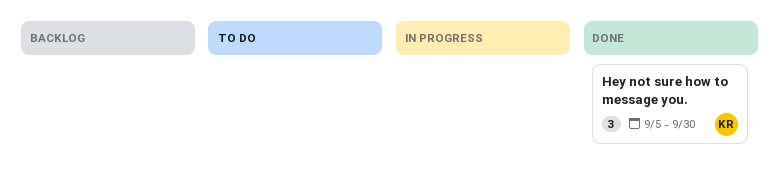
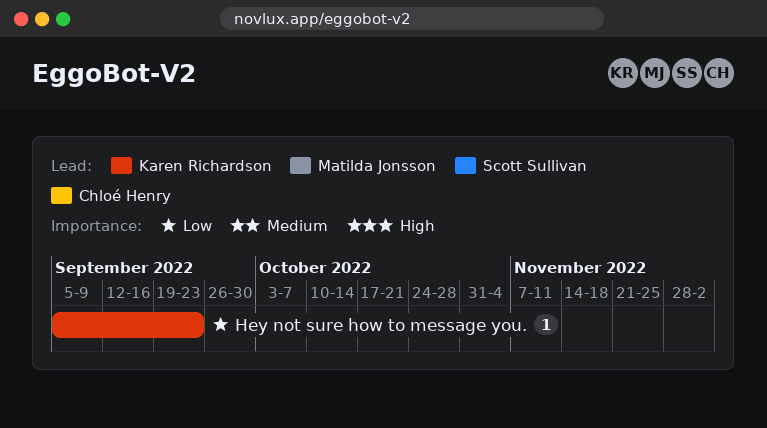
Hey not sure how to message you., estimate: 3 -> 1
Hey not sure how to message you., due: Sep 30 -> Sep 23

